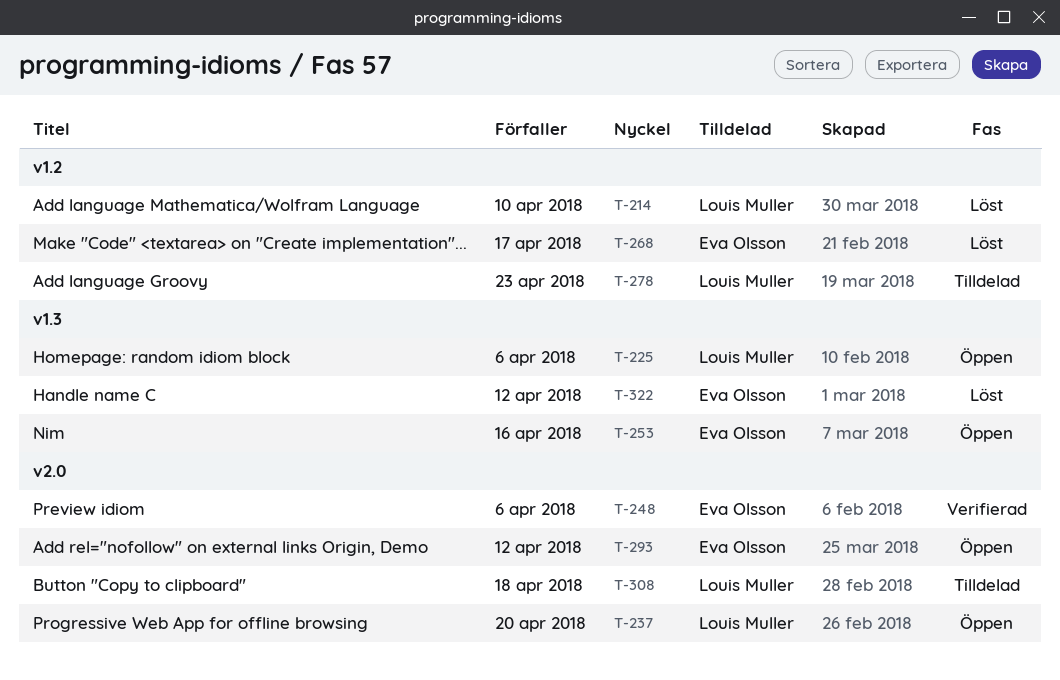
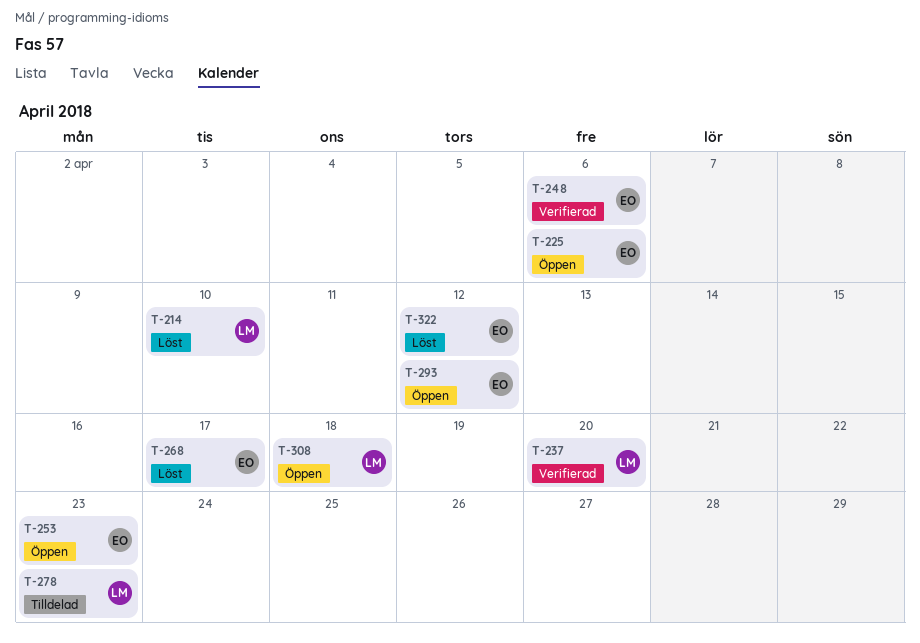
T-225, owner: Louis Muller -> Eva Olsson
T-237, status: Öppen -> Verifierad
T-253, due: Apr 16 -> Apr 23
T-308, status: Tilldelad -> Öppen

